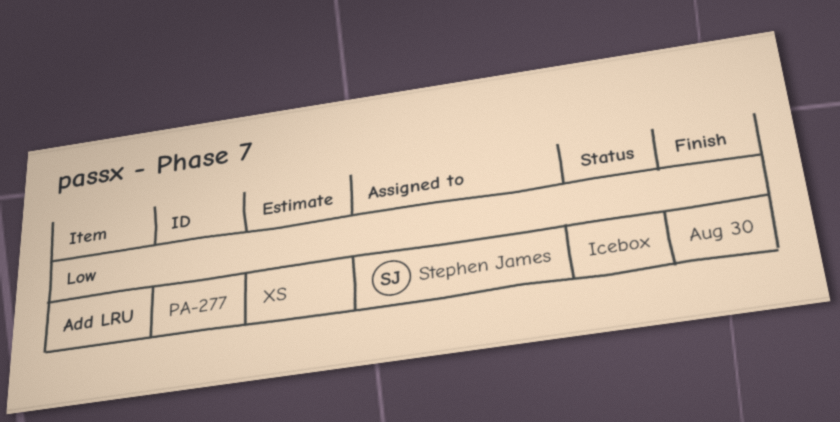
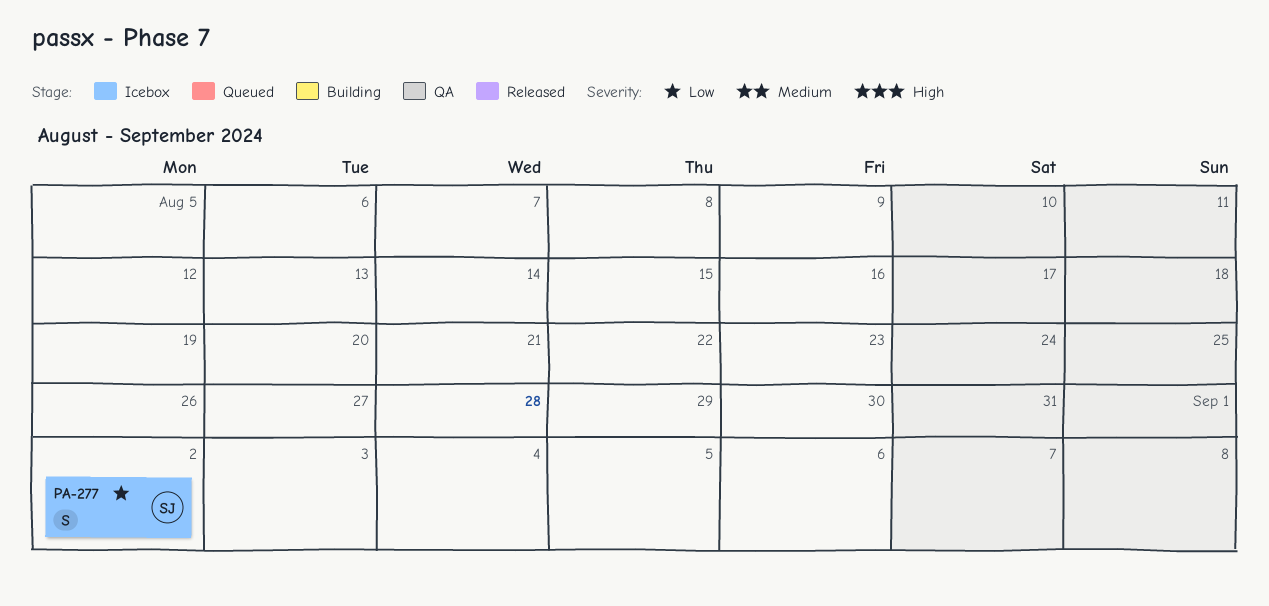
PA-277, estimate: XS -> S
PA-277, due: Aug 30 -> Sep 2

